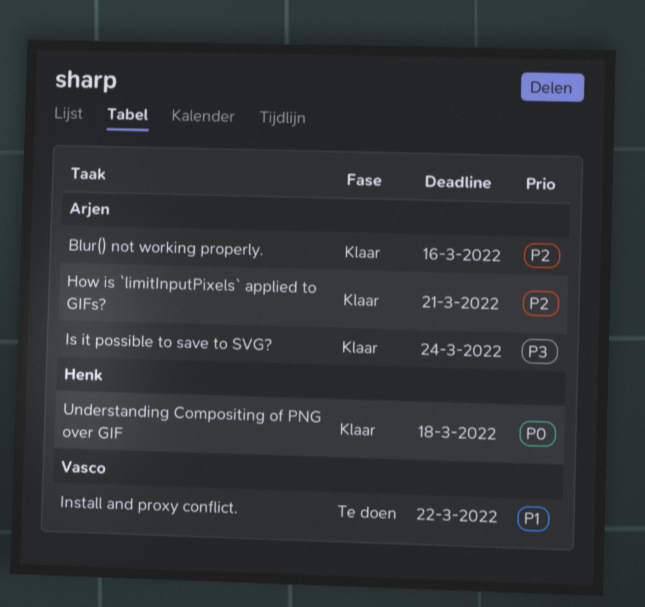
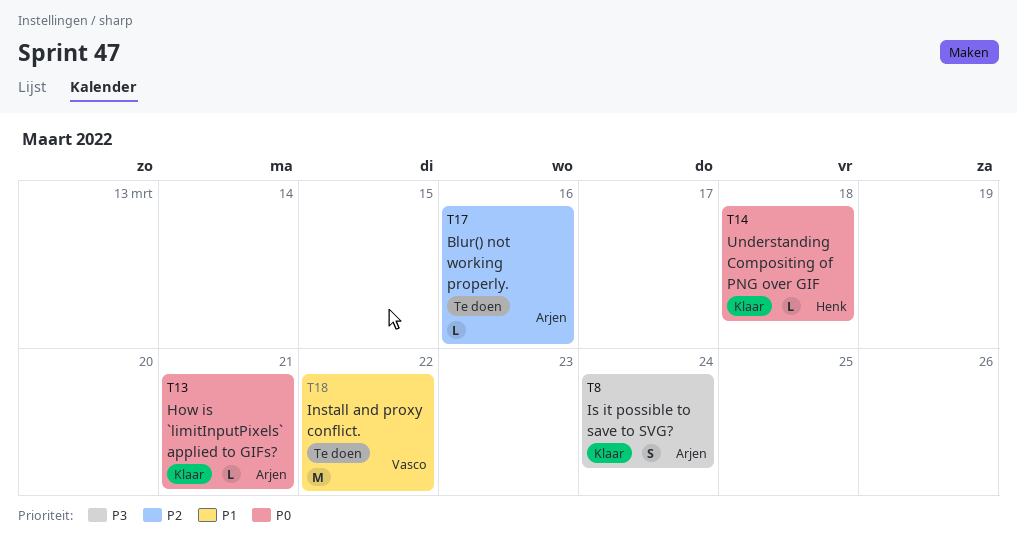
Blur() not working properly., status: Klaar -> Te doen
How is `limitInputPixels` applied to GIFs?, priority: P2 -> P0

